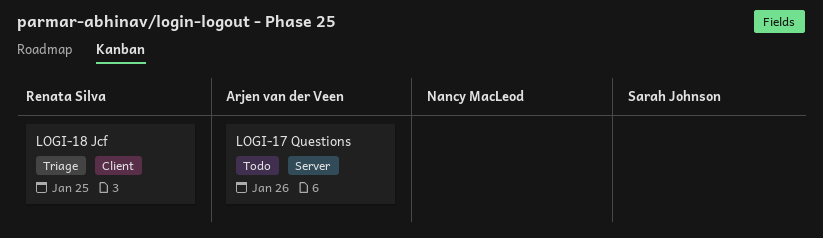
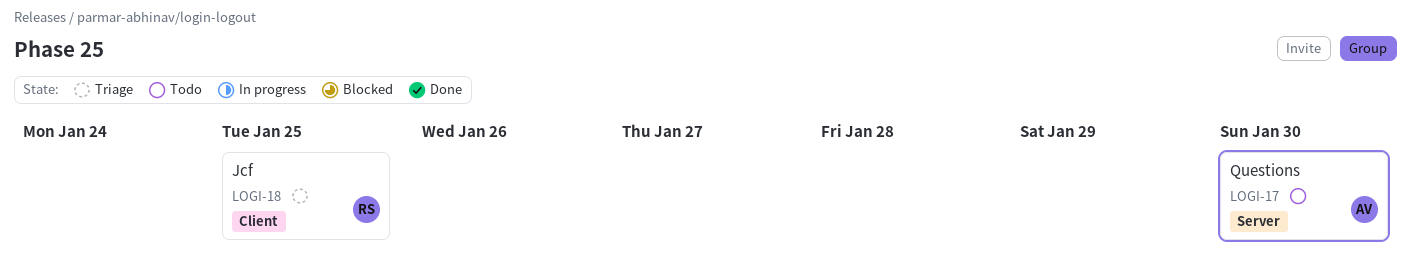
LOGI-17, due: Jan 26 -> Jan 30

